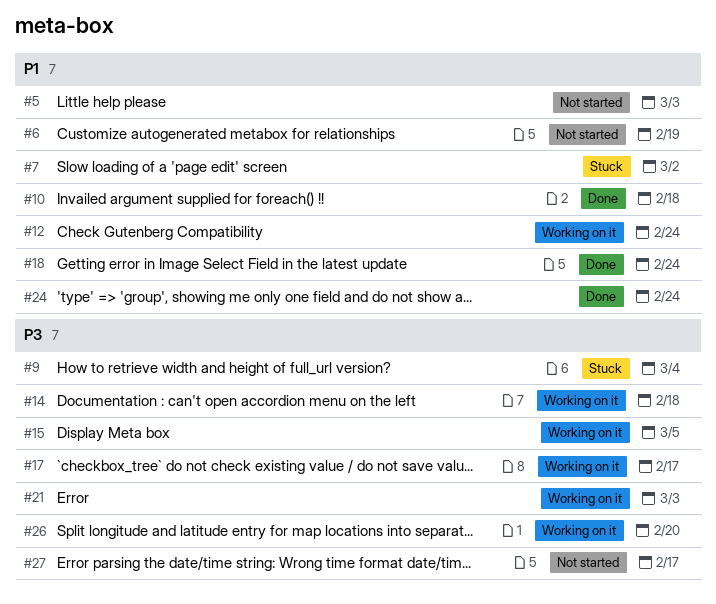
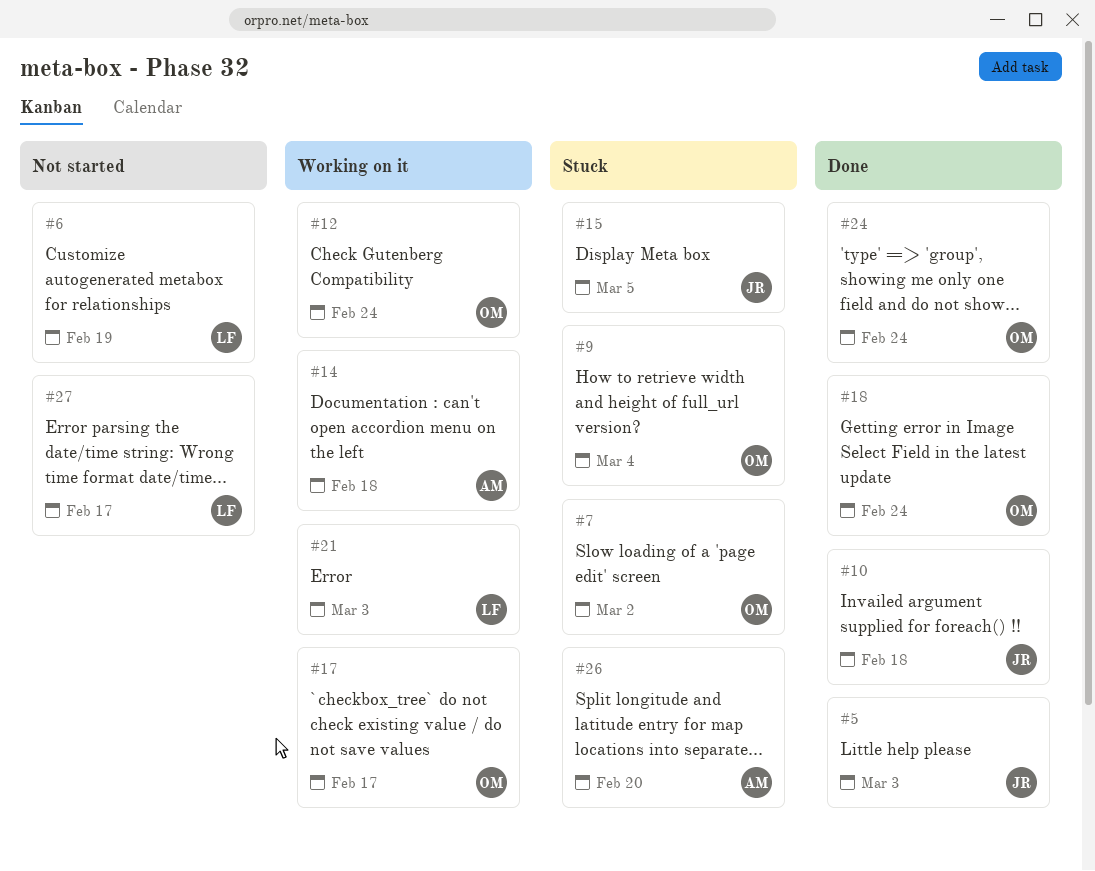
#5, status: Not started -> Done
#15, status: Working on it -> Stuck
#26, status: Working on it -> Stuck

